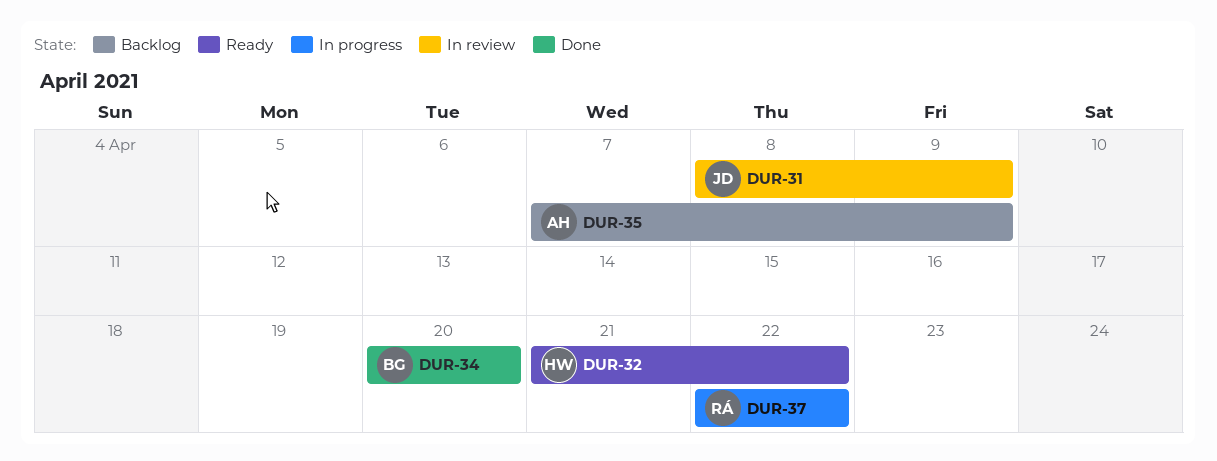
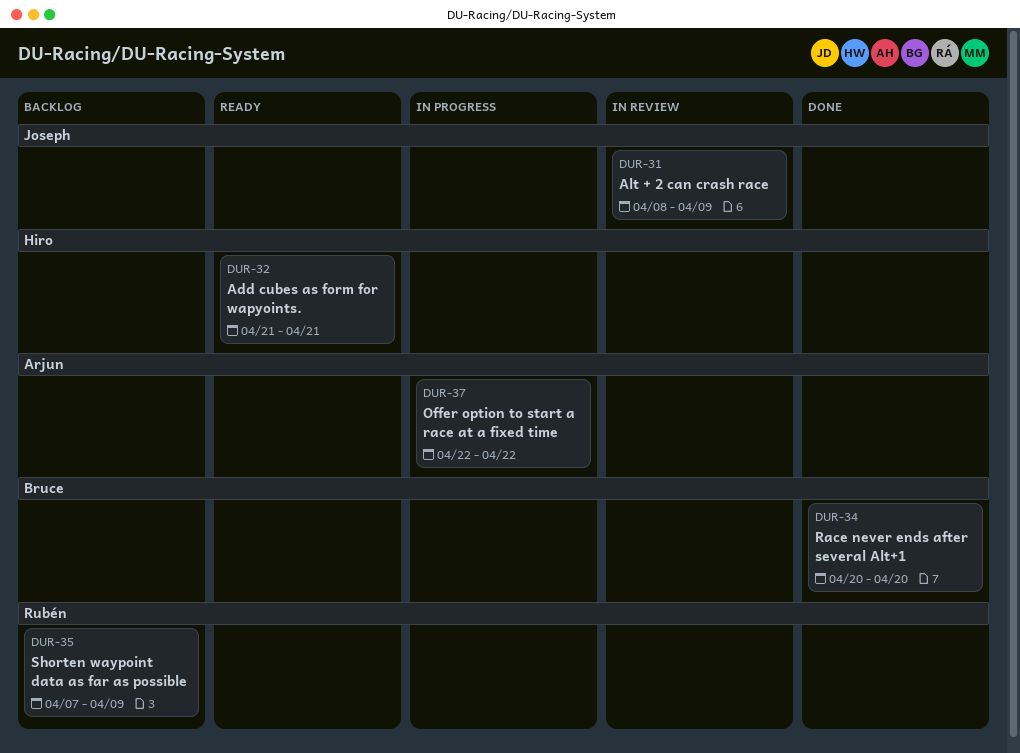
DUR-32, due: Apr 22 -> Apr 21
DUR-35, owner: Arjun -> Rubén
DUR-37, owner: Rubén -> Arjun

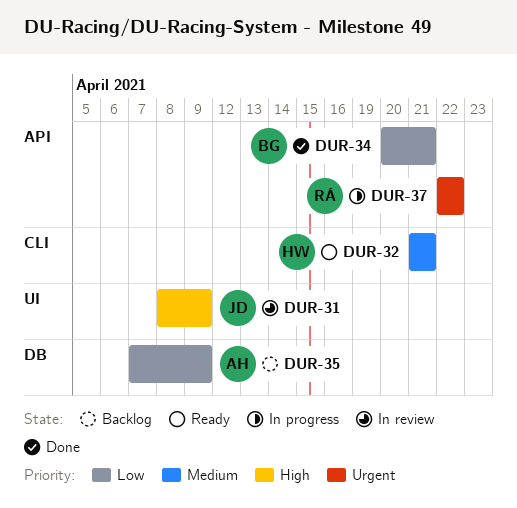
DUR-34, due: Apr 20 -> Apr 21
DUR-35, owner: Rubén -> Arjun
DUR-37, owner: Arjun -> Rubén

